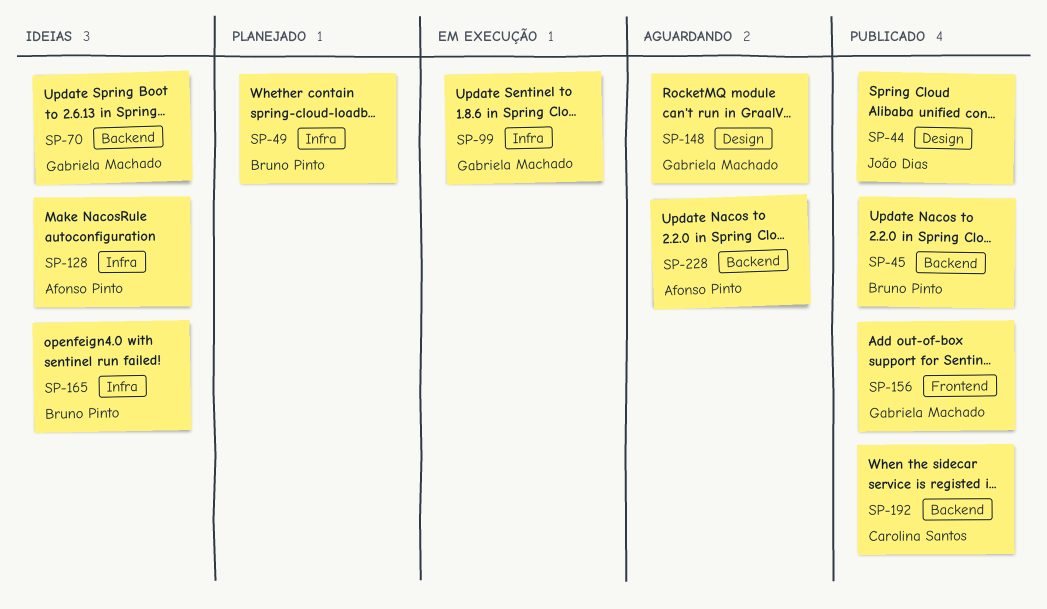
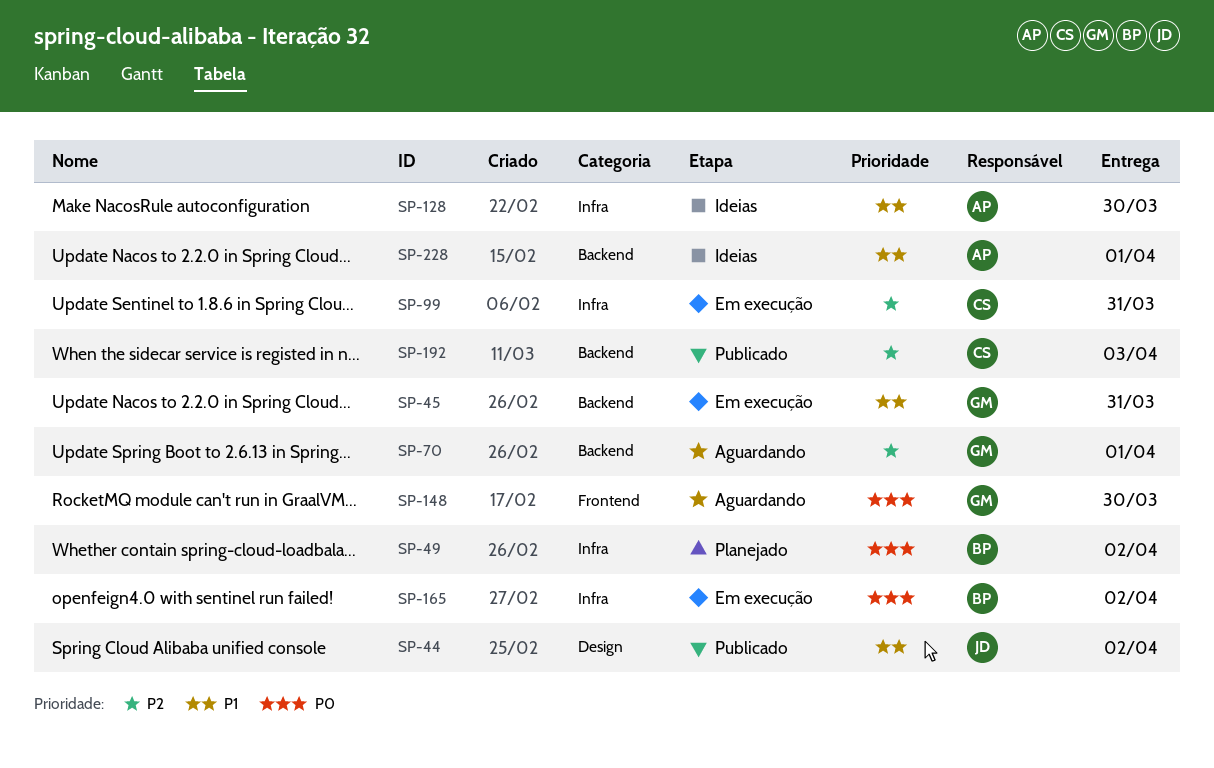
SP-45, status: Publicado -> Em execução
SP-45, owner: Bruno Pinto -> Gabriela Machado
SP-70, status: Ideias -> Aguardando
SP-99, owner: Gabriela Machado -> Carolina Santos
SP-148, label: Design -> Frontend
SP-156: present -> none
SP-165, status: Ideias -> Em execução
SP-228, status: Aguardando -> Ideias

